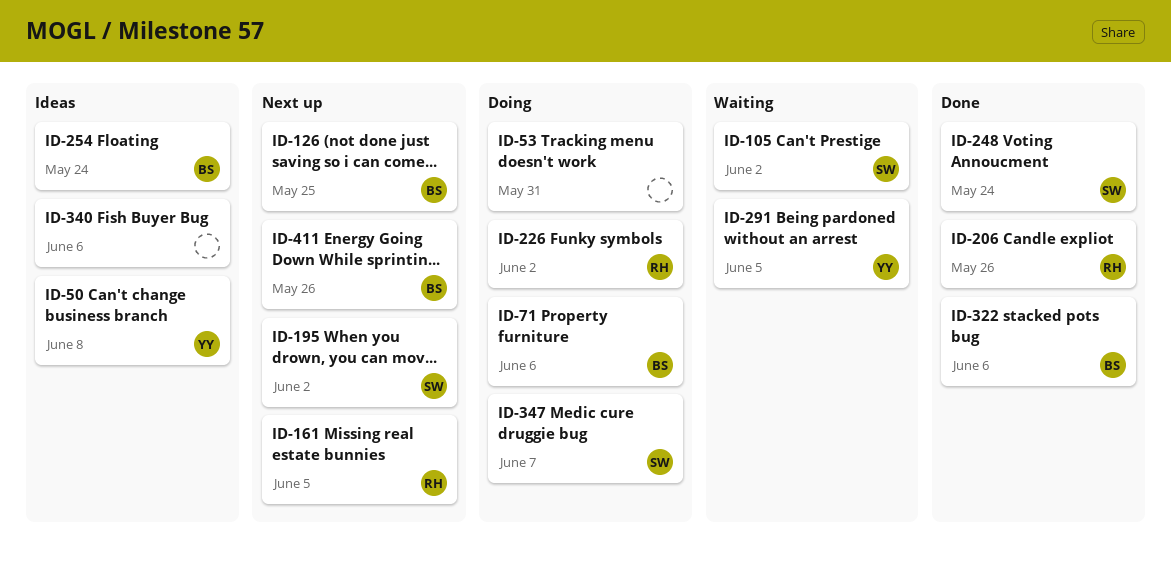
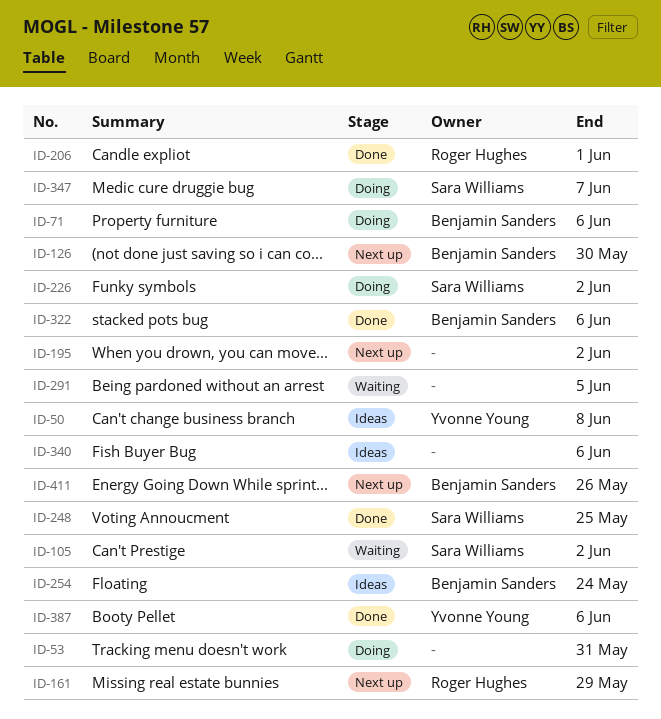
ID-126, due: May 25 -> May 30
ID-161, due: Jun 5 -> May 29
ID-195, owner: Sara Williams -> none
ID-206, due: May 26 -> Jun 1
ID-226, owner: Roger Hughes -> Sara Williams
ID-248, due: May 24 -> May 25
ID-291, owner: Yvonne Young -> none
ID-387: none -> present

